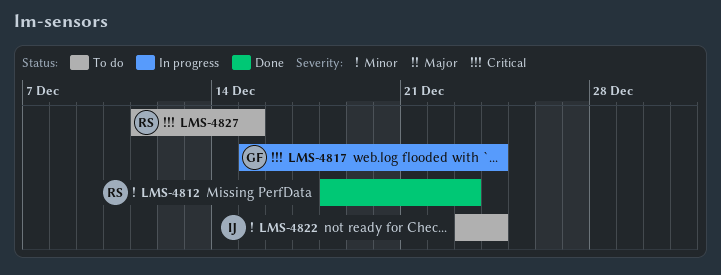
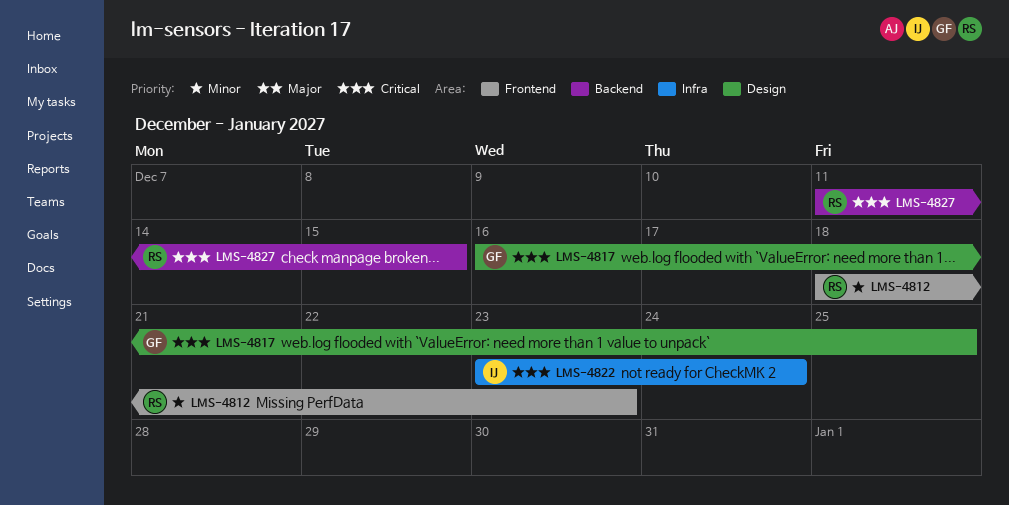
LMS-4817, start: Dec 15 -> Dec 16
LMS-4817, due: Dec 24 -> Dec 25
LMS-4822, priority: Minor -> Critical

